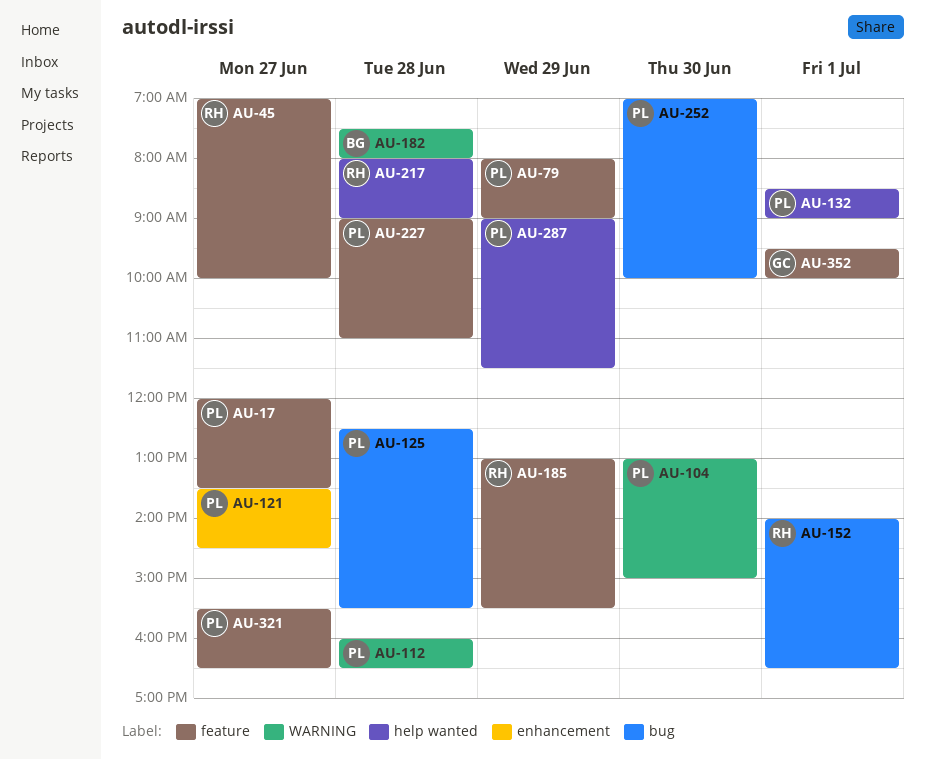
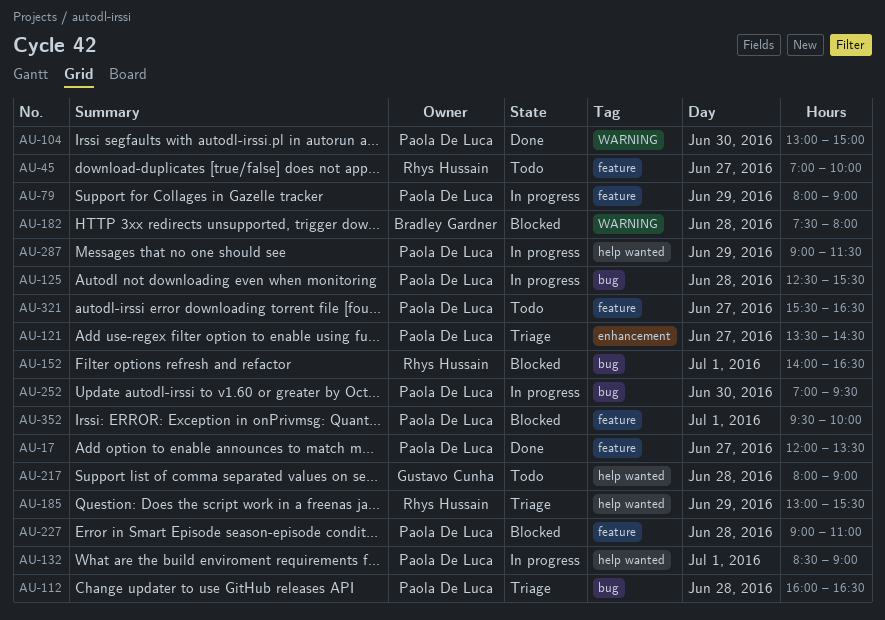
AU-112, label: WARNING -> bug
AU-185, label: feature -> help wanted
AU-217, owner: Rhys Hussain -> Gustavo Cunha
AU-252, ends: 10:00 -> 09:30
AU-352, owner: Gustavo Cunha -> Paola De Luca

